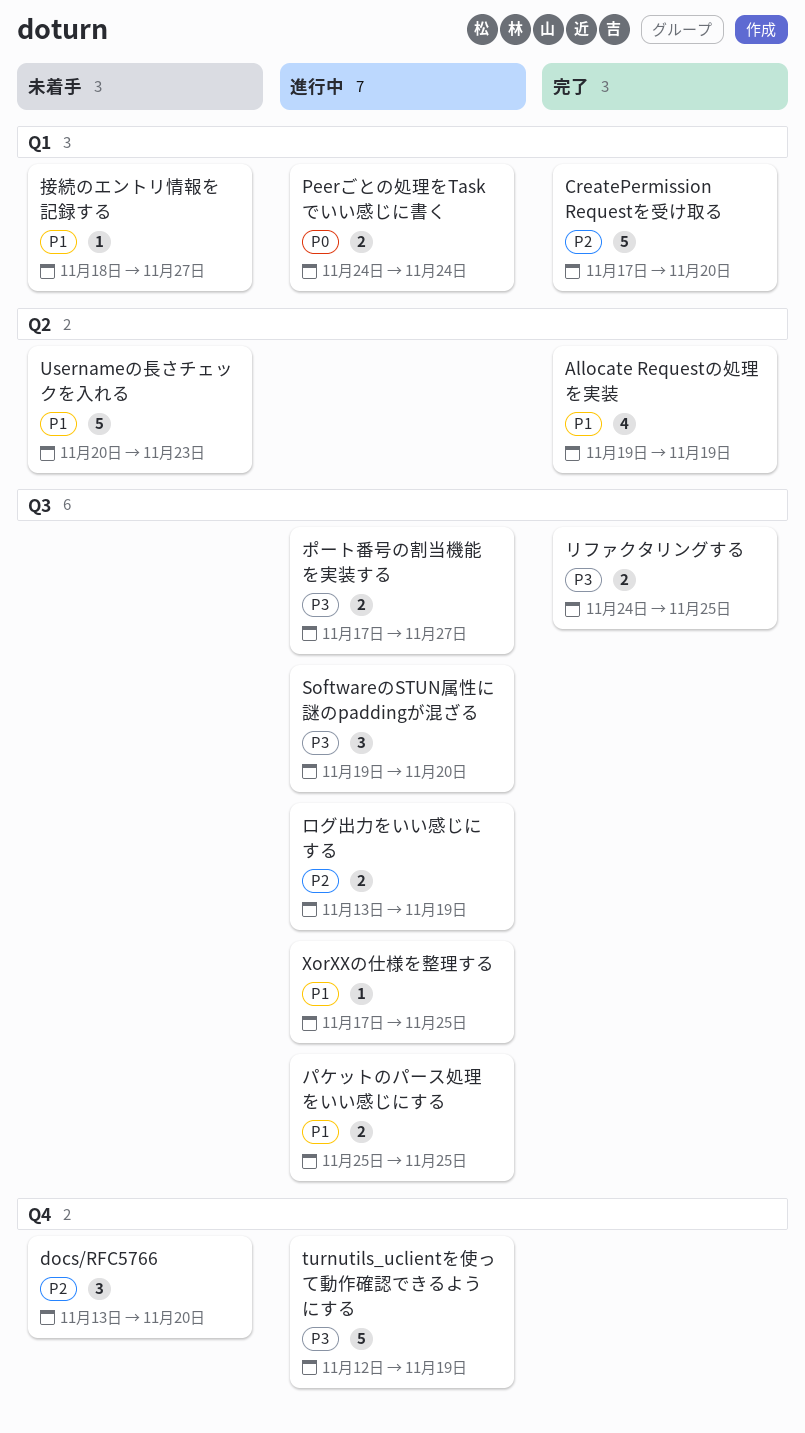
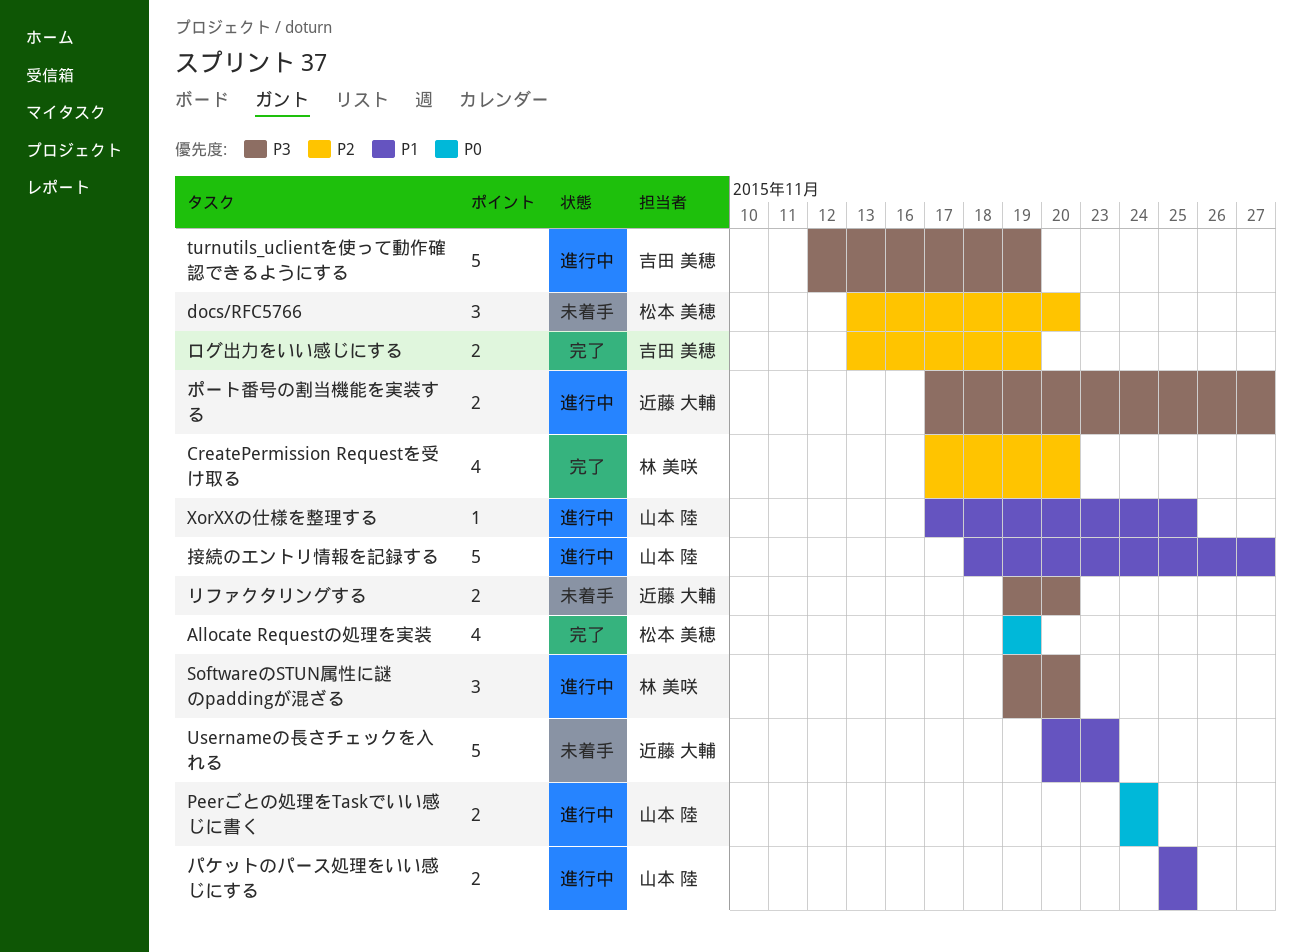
Allocate Requestの処理を実装, priority: P1 -> P0
CreatePermission Requestを受け取る, estimate: 5 -> 4
リファクタリングする, status: 完了 -> 未着手
リファクタリングする, start: Nov 24 -> Nov 19
リファクタリングする, due: Nov 25 -> Nov 20
ログ出力をいい感じにする, status: 進行中 -> 完了
接続のエントリ情報を記録する, status: 未着手 -> 進行中
接続のエントリ情報を記録する, estimate: 1 -> 5

